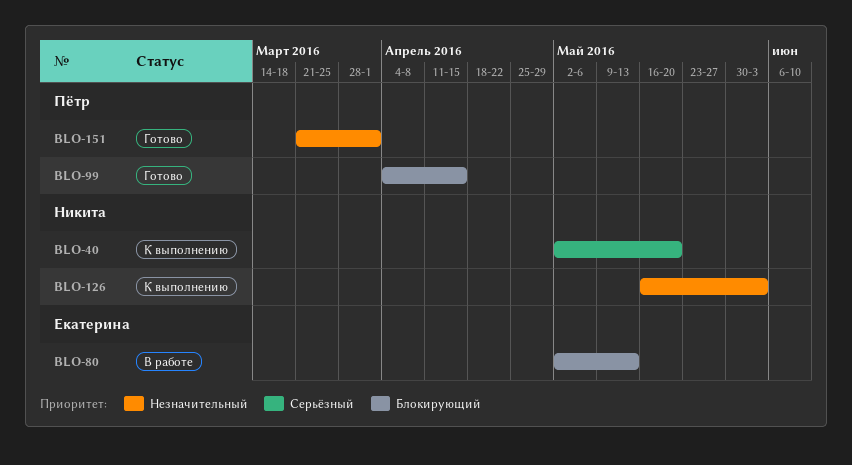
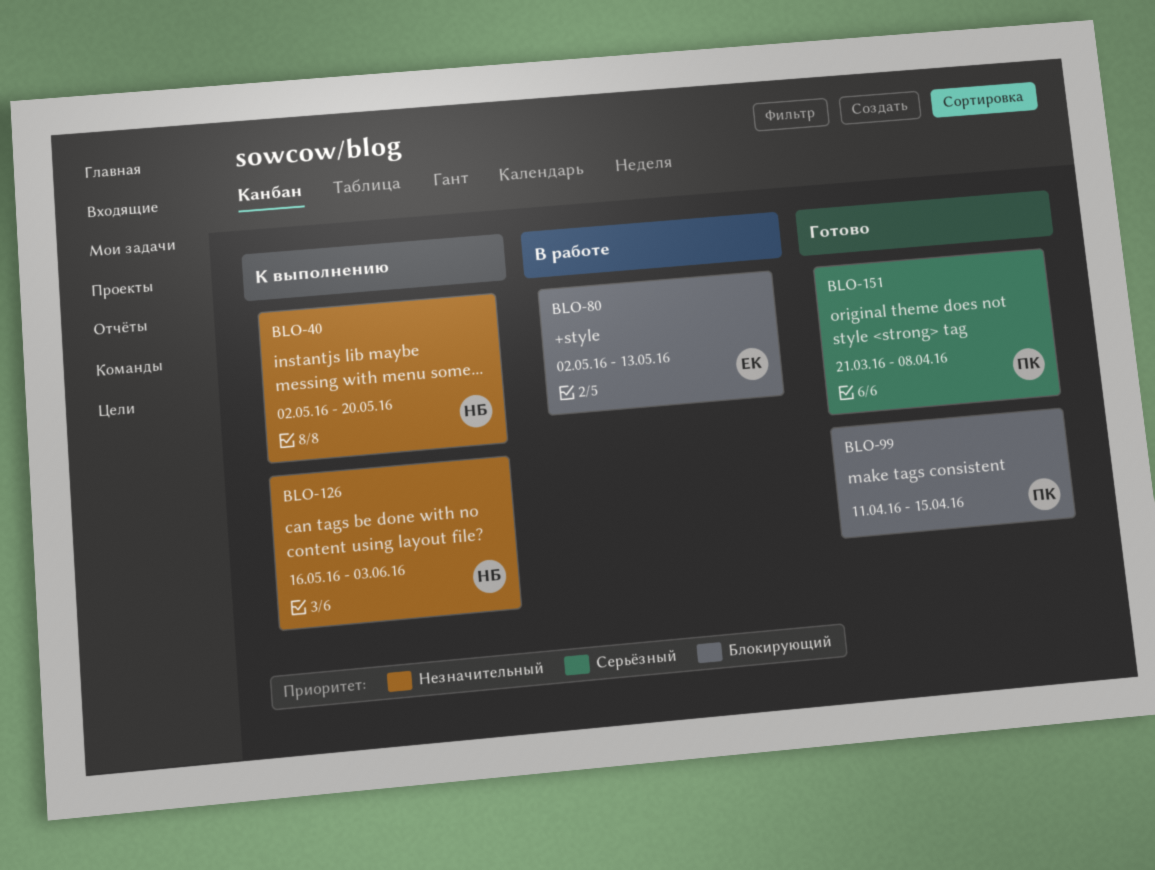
BLO-40, priority: Серьёзный -> Незначительный
BLO-99, start: Apr 4 -> Apr 11
BLO-151, priority: Незначительный -> Серьёзный
BLO-151, due: Apr 1 -> Apr 8

